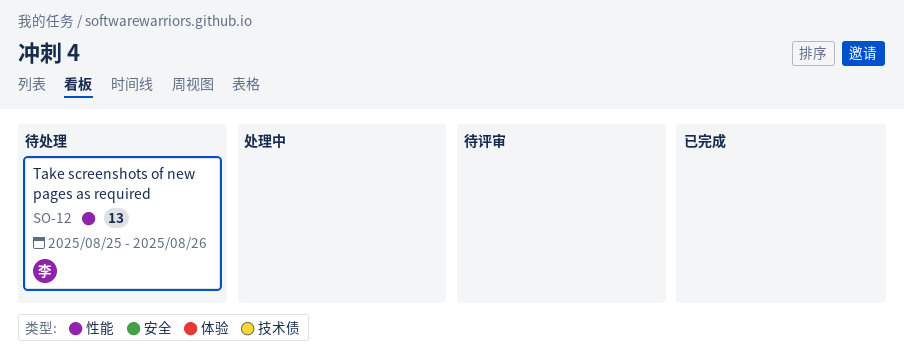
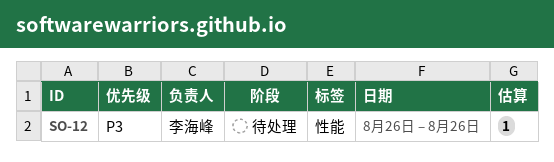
SO-12, estimate: 13 -> 1
SO-12, start: Aug 25 -> Aug 26

